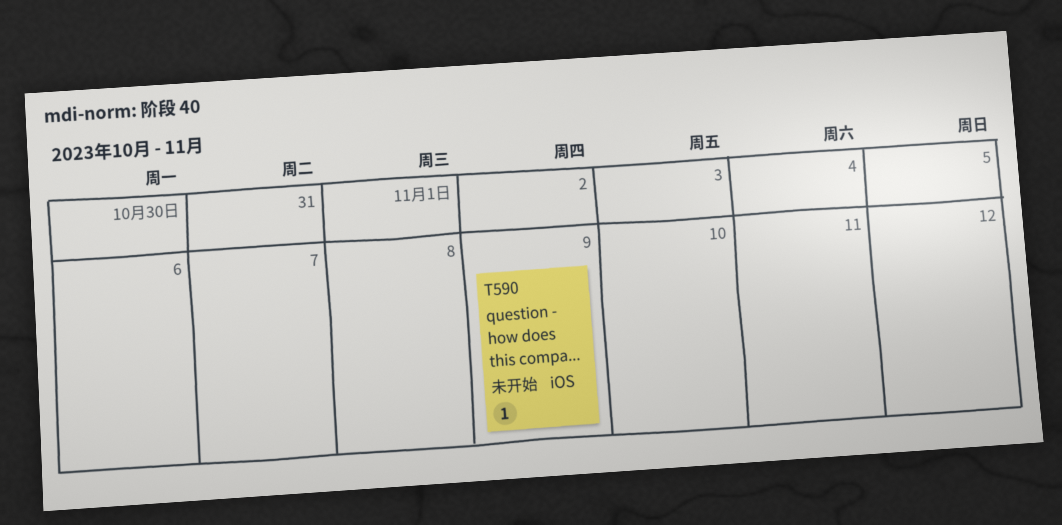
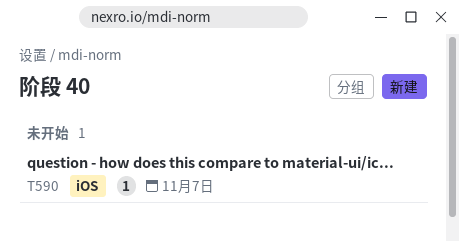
T590, due: Nov 9 -> Nov 7

